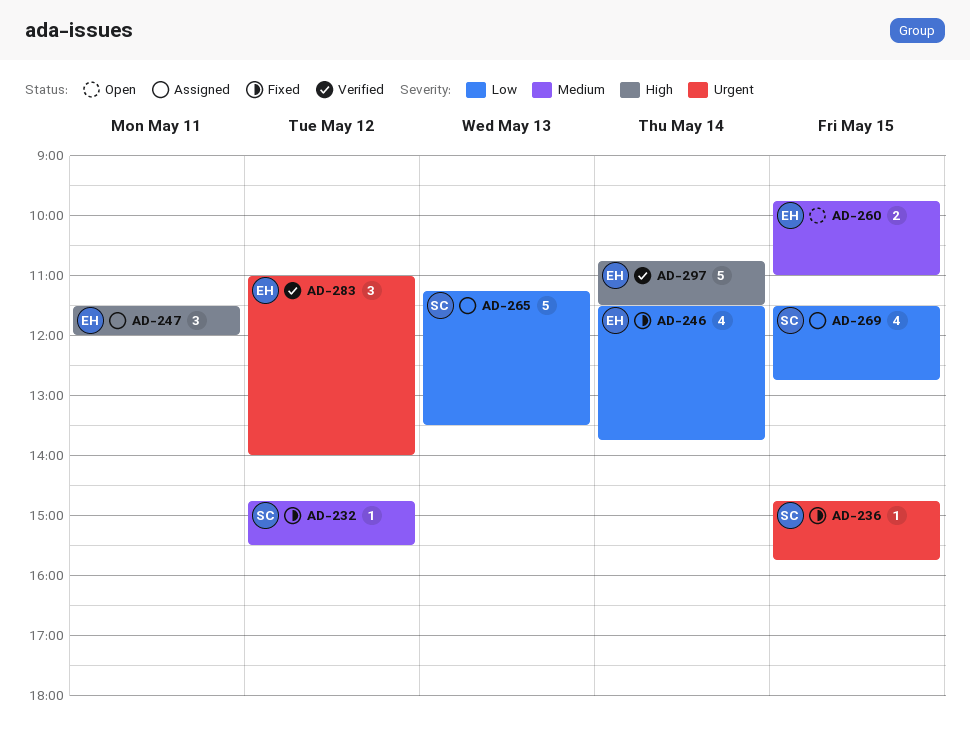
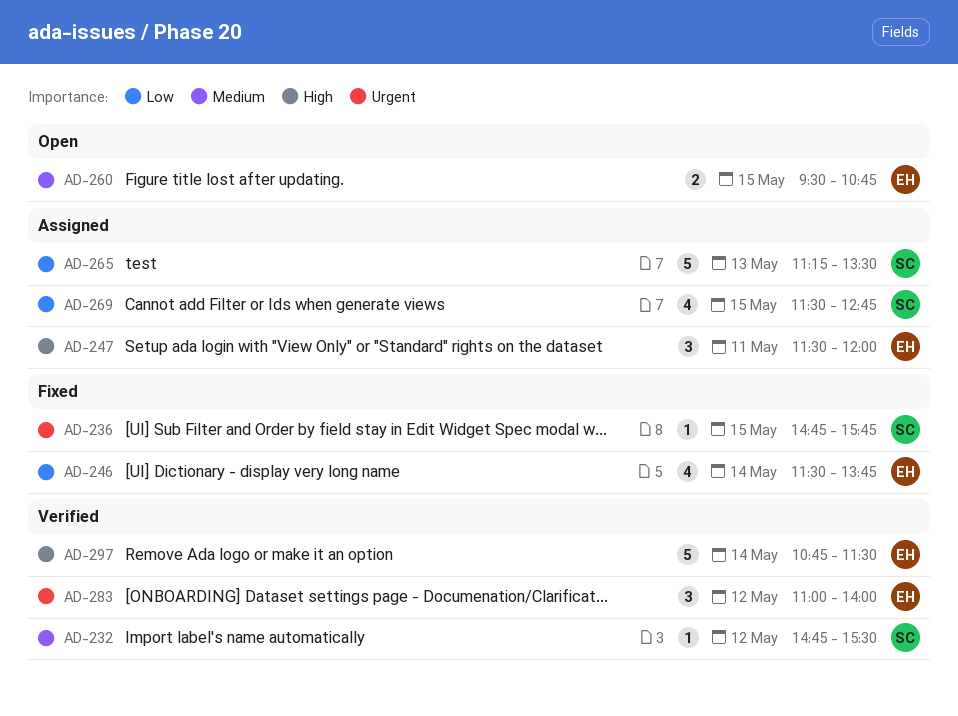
AD-232, status: Fixed -> Verified
AD-260, begins: 09:45 -> 09:30
AD-260, ends: 11:00 -> 10:45

